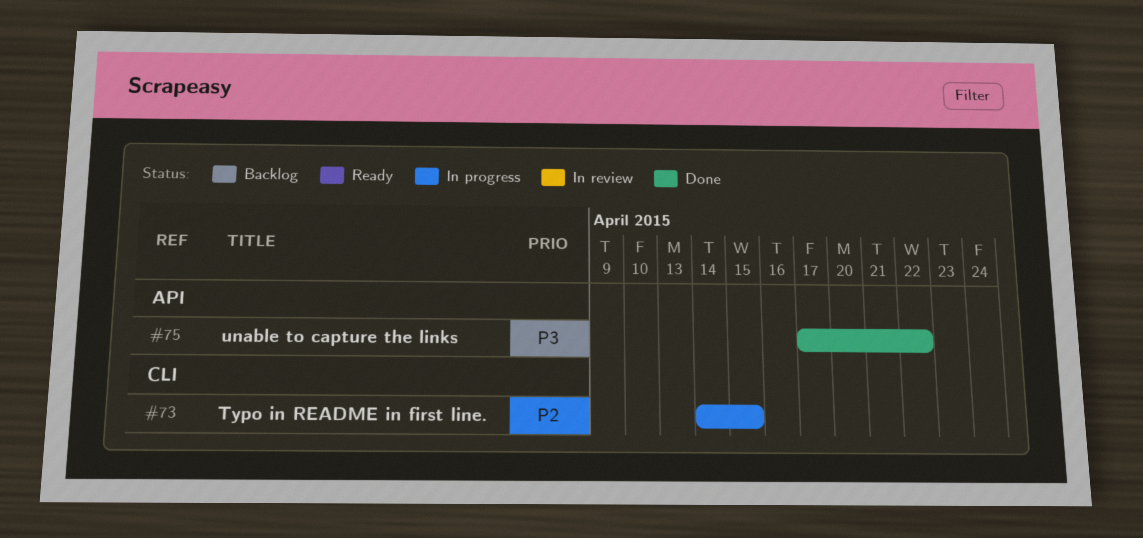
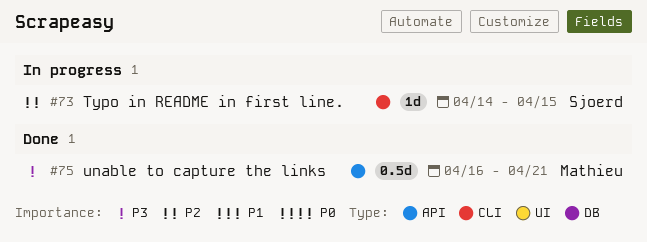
#75, start: Apr 17 -> Apr 16
#75, due: Apr 22 -> Apr 21

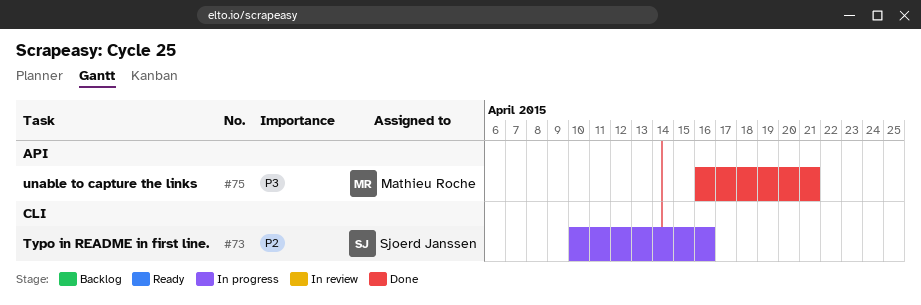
#73, start: Apr 14 -> Apr 10
#73, due: Apr 15 -> Apr 16

